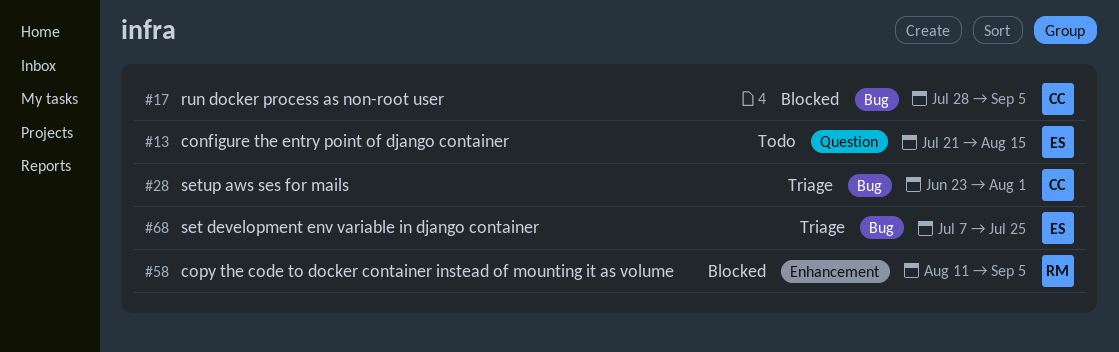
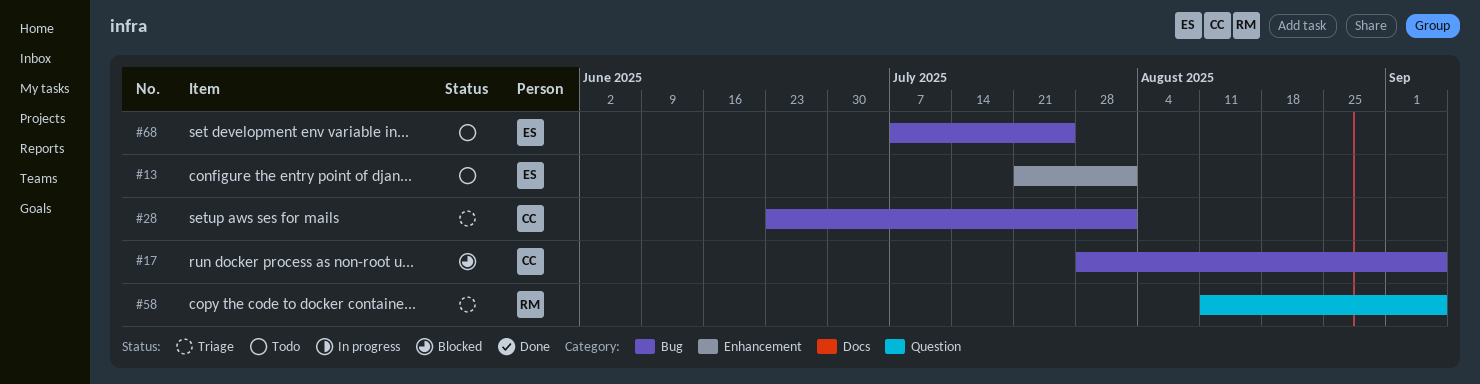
#13, label: Question -> Enhancement
#13, due: Aug 15 -> Aug 1
#58, status: Blocked -> Triage
#58, label: Enhancement -> Question
#68, status: Triage -> Todo

